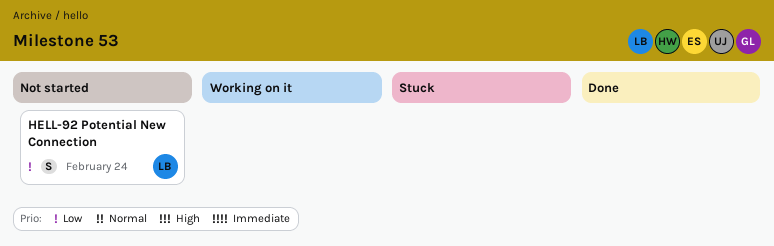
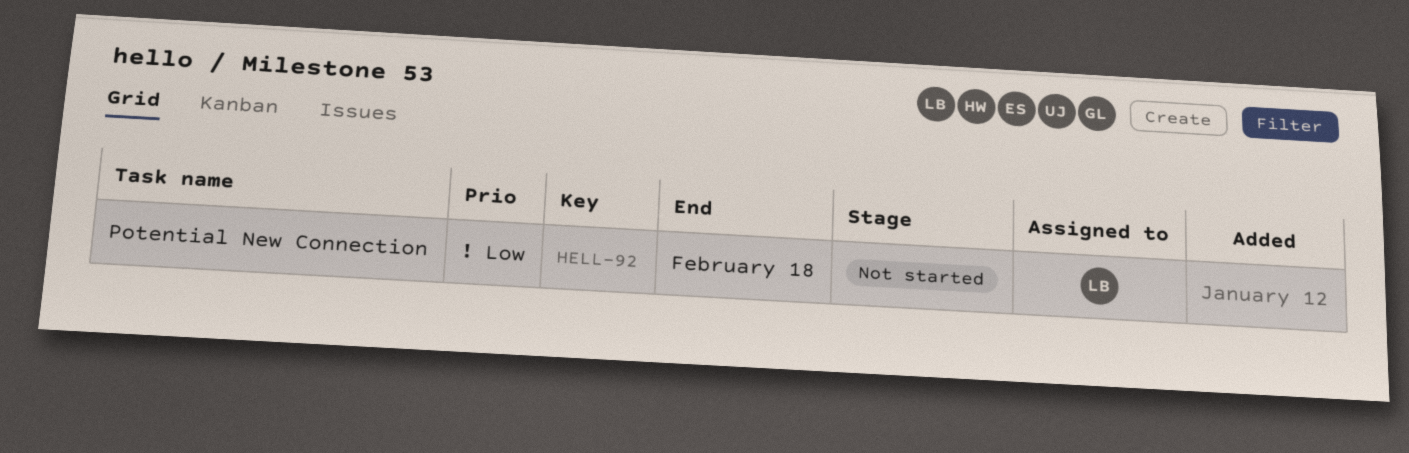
HELL-92, due: Feb 24 -> Feb 18

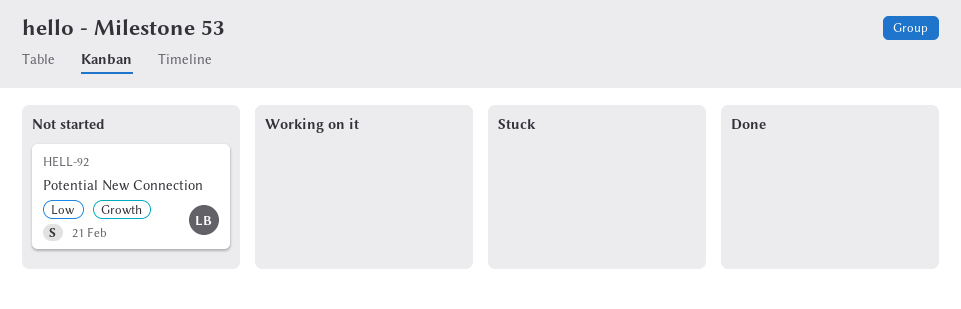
HELL-92, due: Feb 18 -> Feb 21

